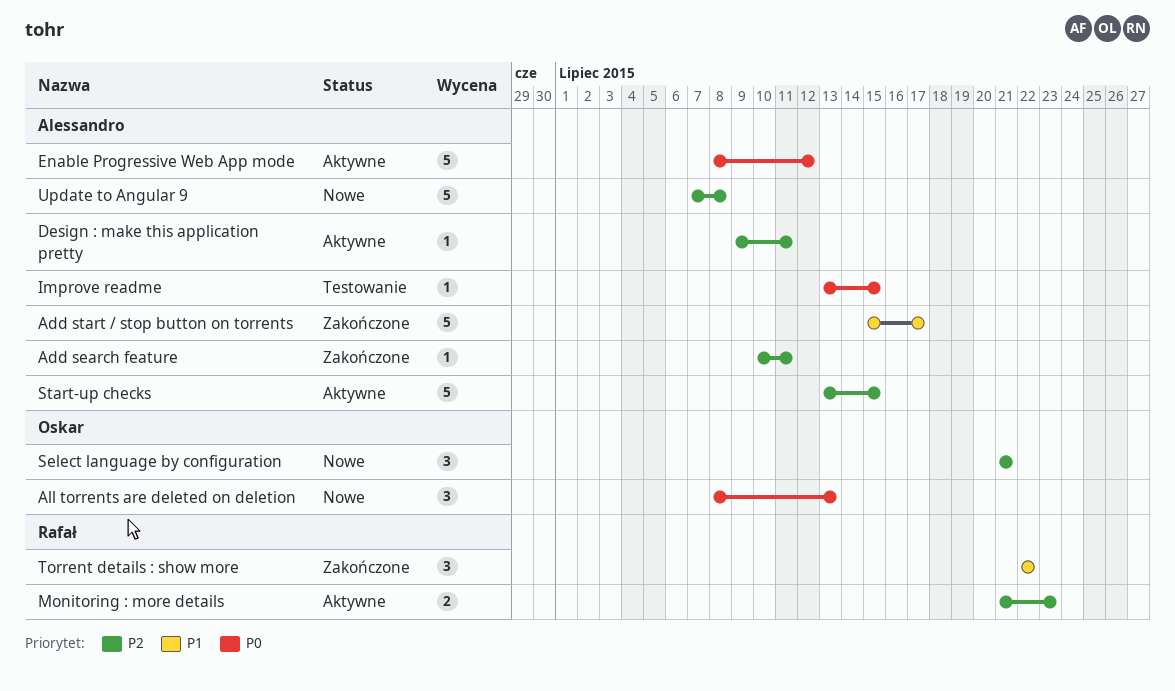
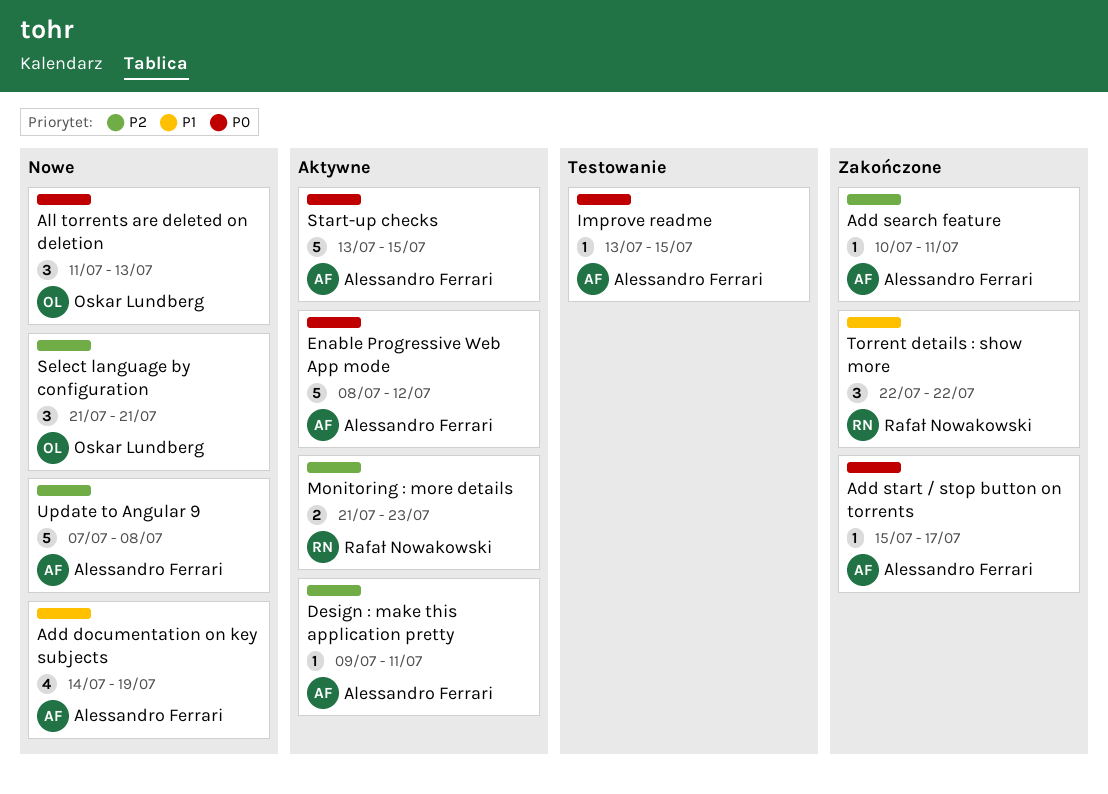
Add documentation on key subjects: none -> present
Add start / stop button on torrents, priority: P1 -> P0
Add start / stop button on torrents, estimate: 5 -> 1
All torrents are deleted on deletion, start: Jul 8 -> Jul 11
Start-up checks, priority: P2 -> P0

